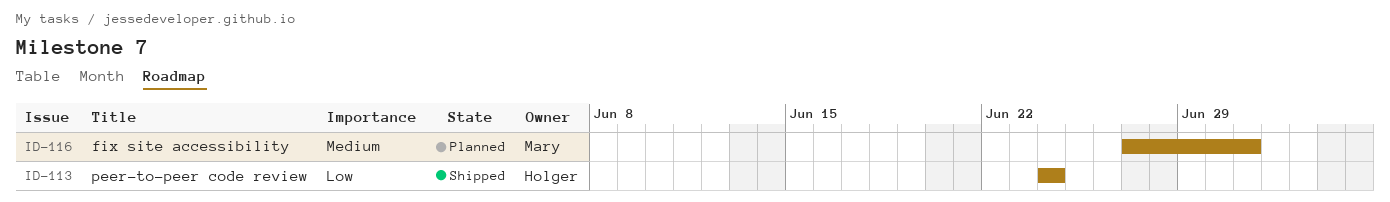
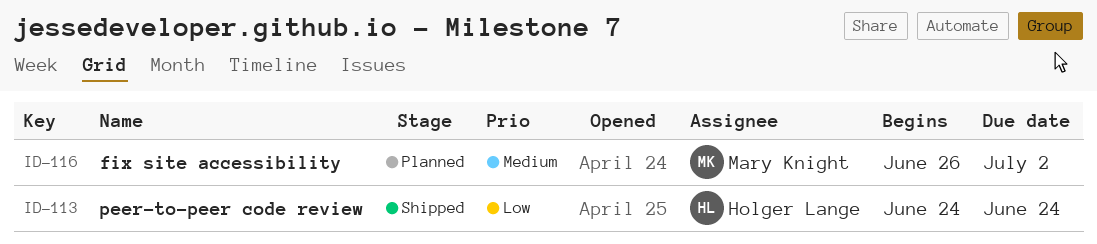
ID-116, start: Jun 27 -> Jun 26
ID-116, due: Jul 1 -> Jul 2

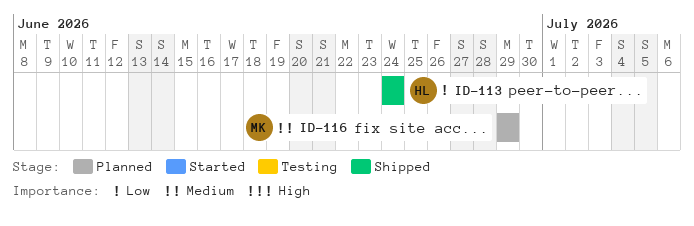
ID-116, start: Jun 26 -> Jun 29
ID-116, due: Jul 2 -> Jun 29

